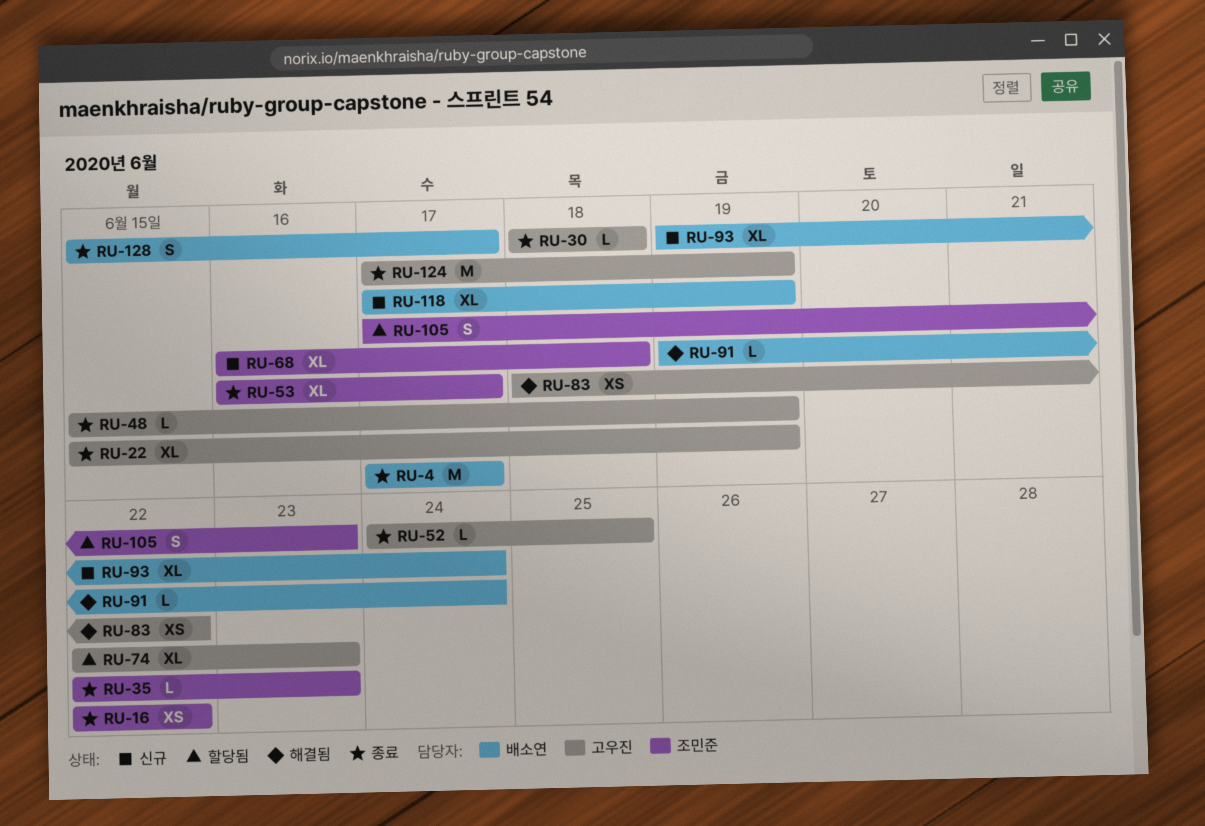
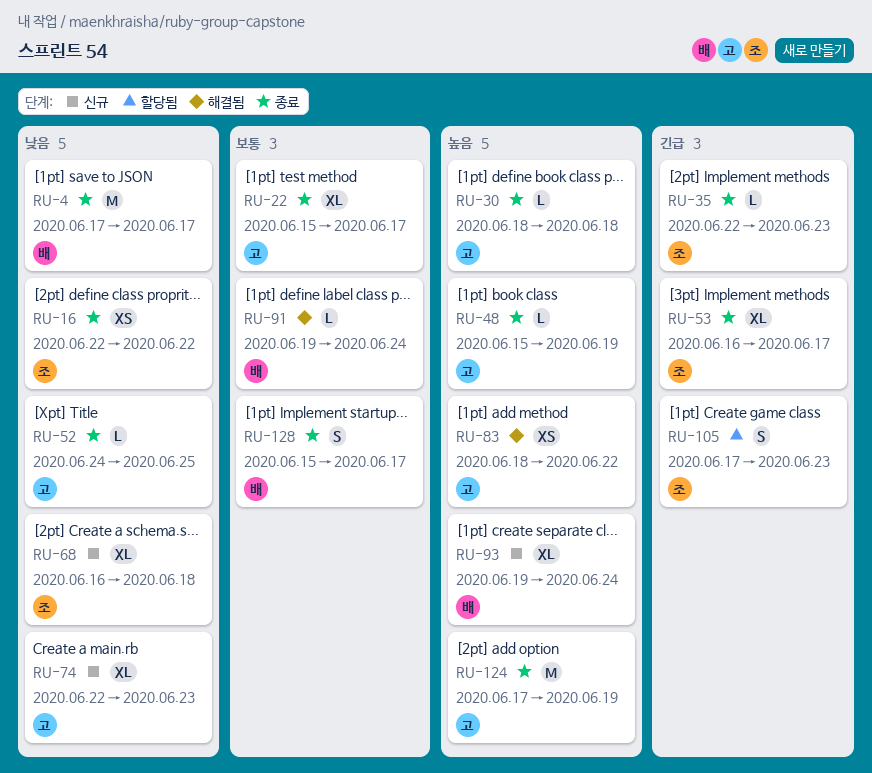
RU-22, due: Jun 19 -> Jun 17
RU-74, status: 할당됨 -> 신규
RU-118: present -> none

